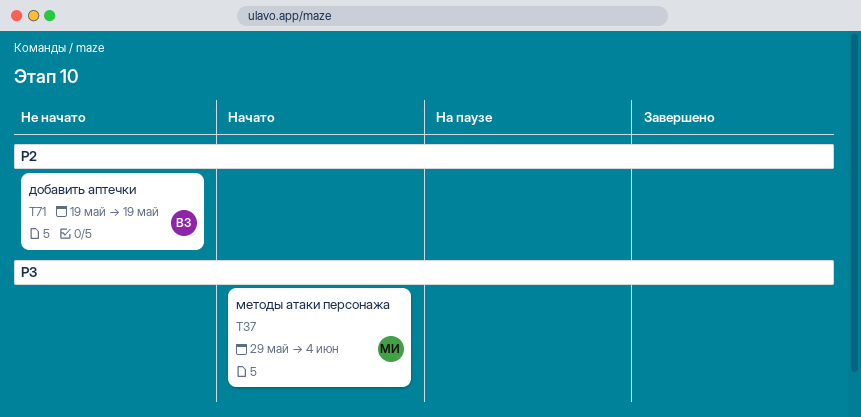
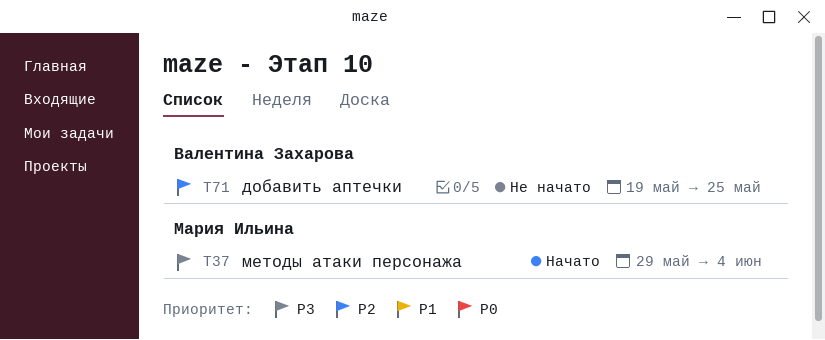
T71, due: May 19 -> May 25

